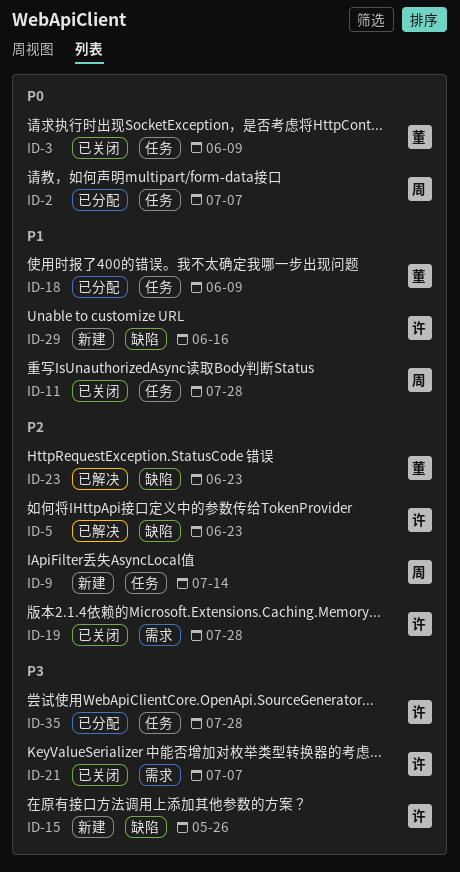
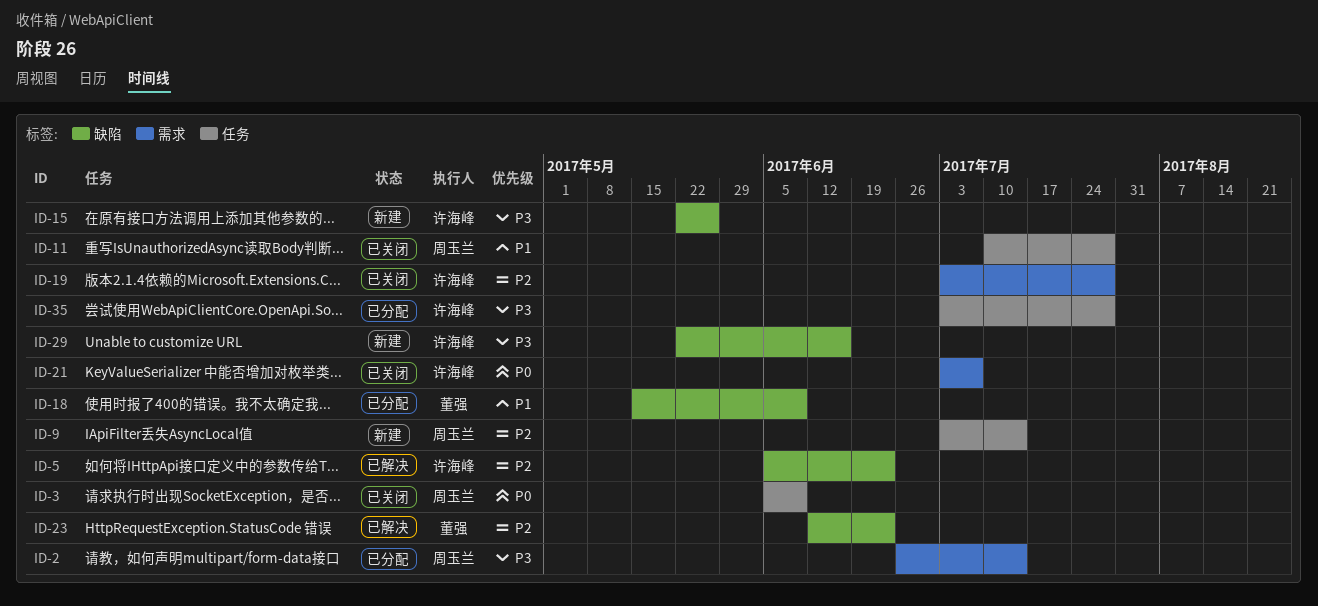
ID-2, priority: P0 -> P3
ID-2, label: 任务 -> 需求
ID-2, due: Jul 7 -> Jul 14
ID-3, owner: 董强 -> 周玉兰
ID-18, label: 任务 -> 缺陷
ID-21, priority: P3 -> P0
ID-29, priority: P1 -> P3

